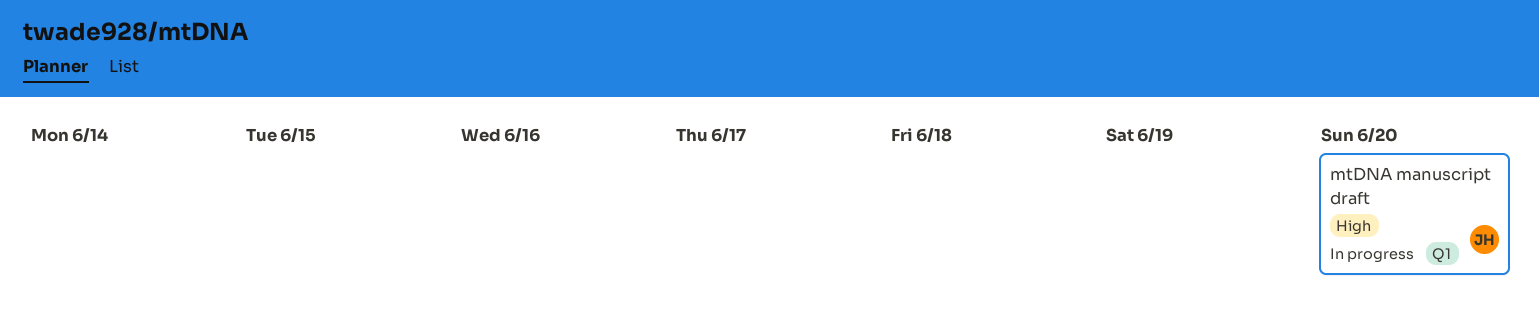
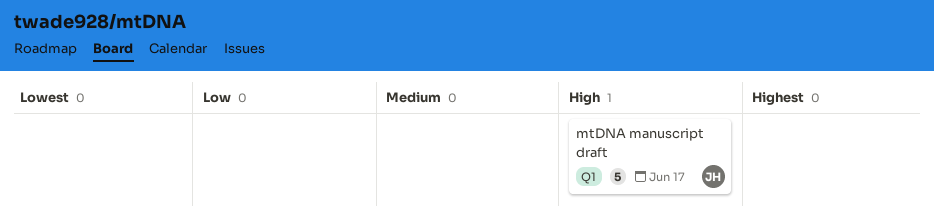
mtDNA manuscript draft, due: Jun 20 -> Jun 17

